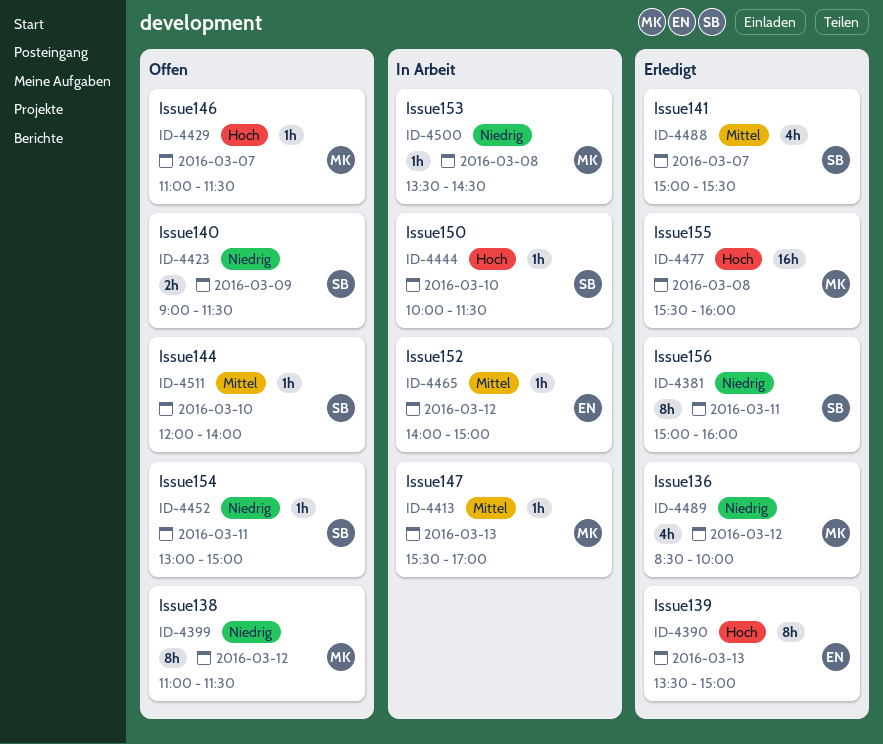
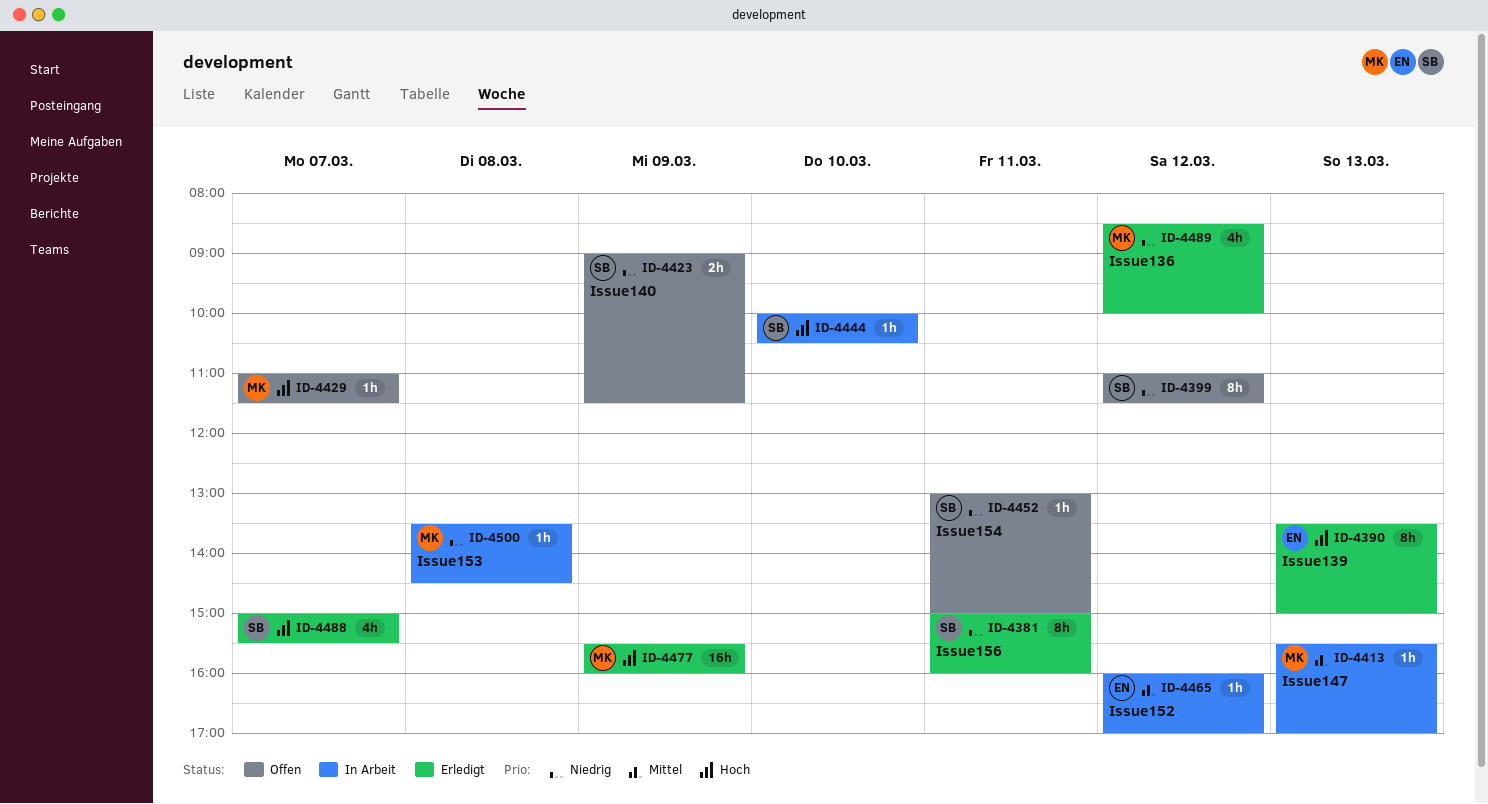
ID-4399, owner: MK -> SB
ID-4444, ends: 11:30 -> 10:30
ID-4465, begins: 14:00 -> 16:00
ID-4465, ends: 15:00 -> 17:00
ID-4477, day: Mar 8 -> Mar 9
ID-4488, priority: Mittel -> Hoch
ID-4511: present -> none

